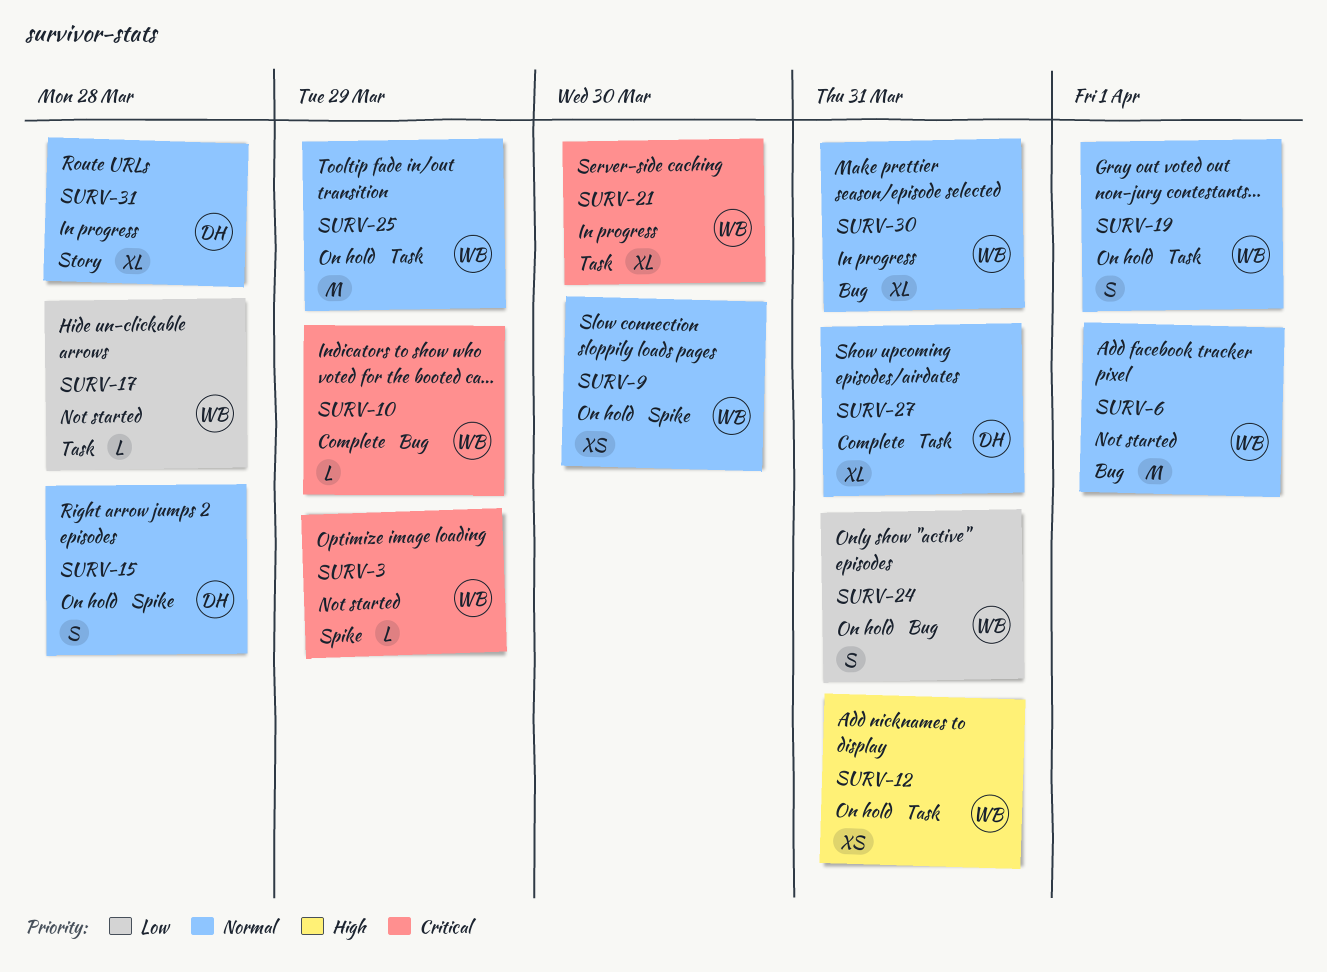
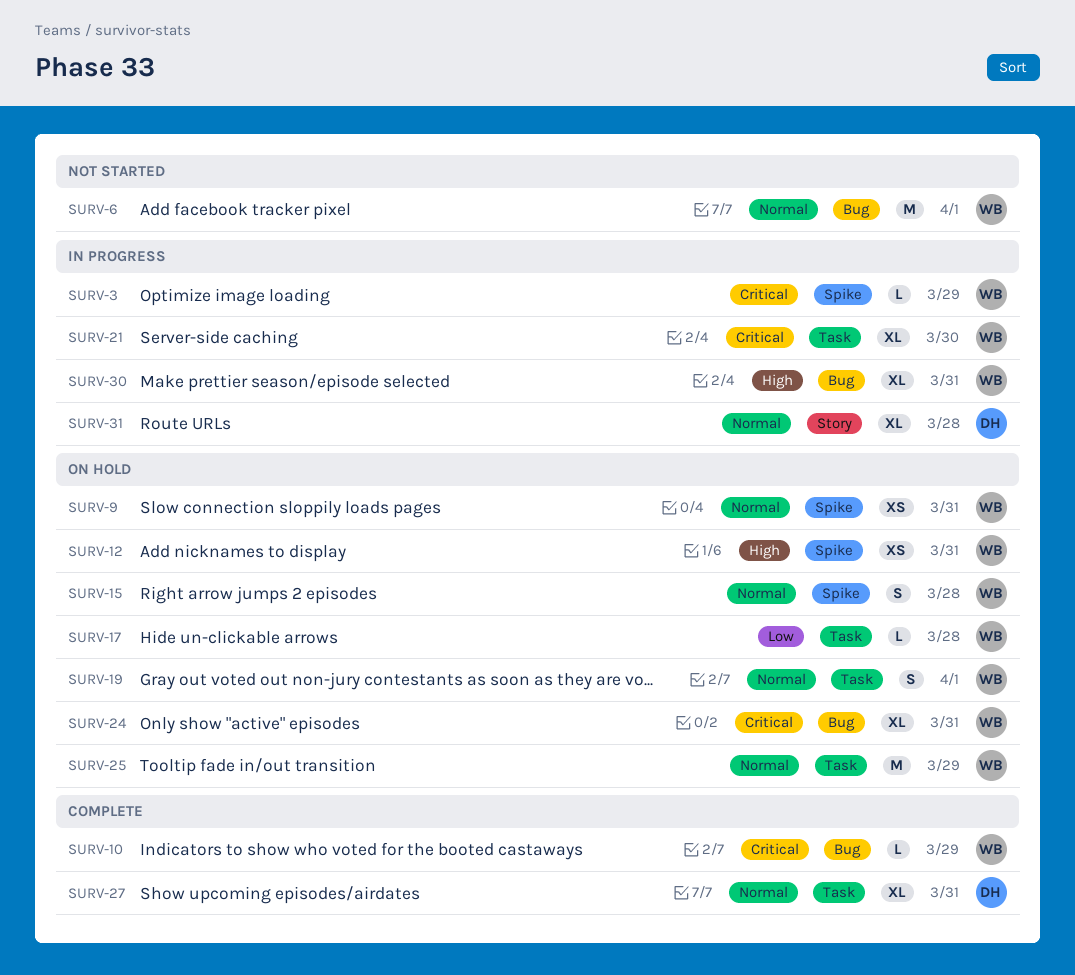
SURV-3, status: Not started -> In progress
SURV-9, due: Mar 30 -> Mar 31
SURV-12, label: Task -> Spike
SURV-15, owner: DH -> WB
SURV-17, status: Not started -> On hold
SURV-24, priority: Low -> Critical
SURV-24, estimate: S -> XL
SURV-30, priority: Normal -> High

